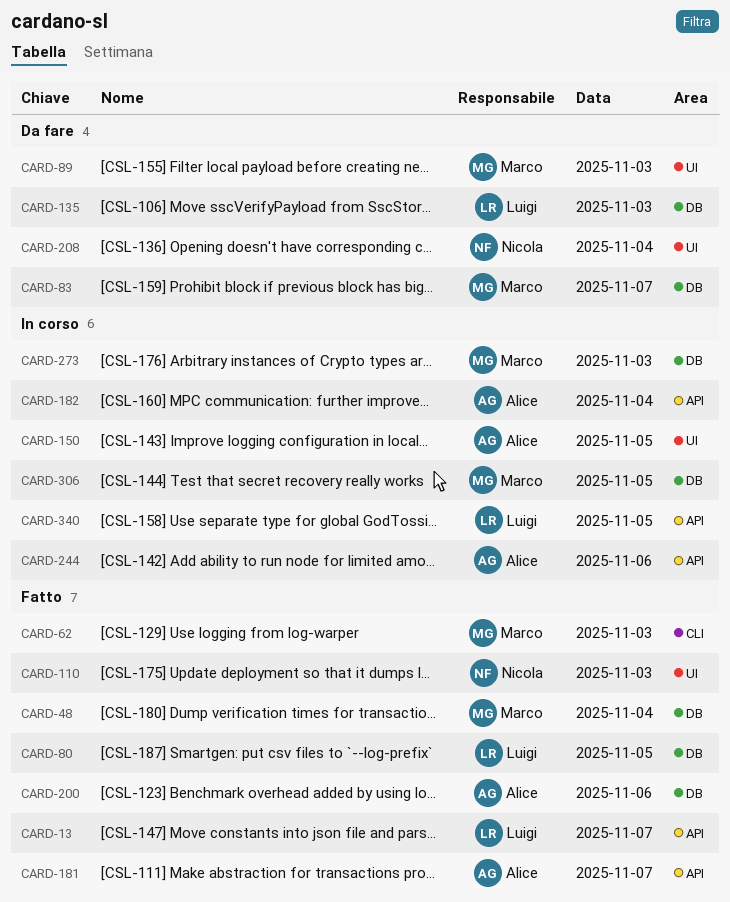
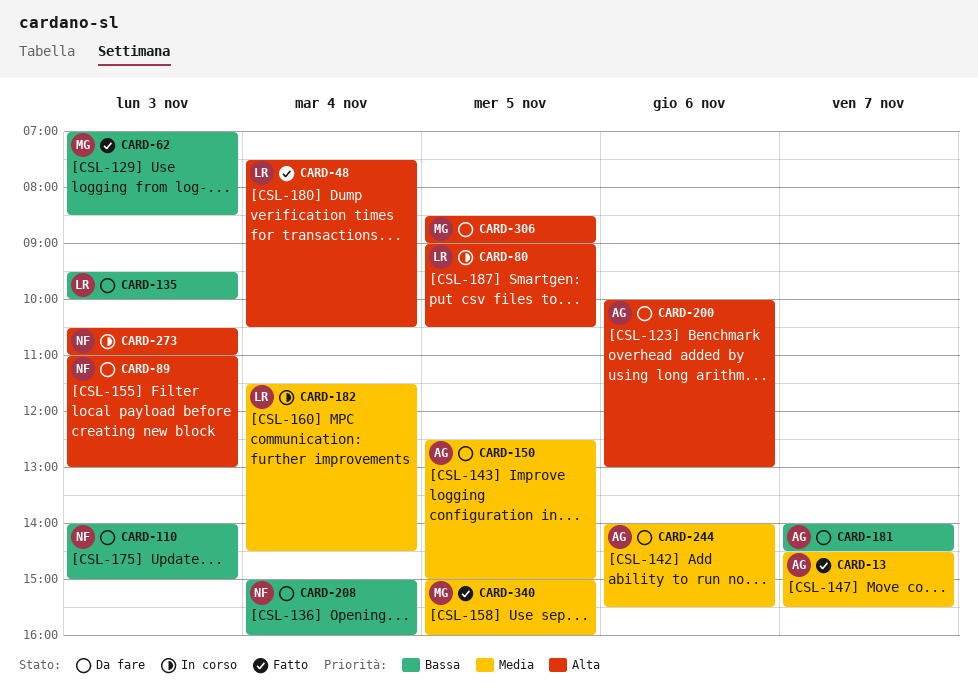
CARD-13, owner: Luigi -> Alice
CARD-48, owner: Marco -> Luigi
CARD-80, status: Fatto -> In corso
CARD-83: present -> none
CARD-89, owner: Marco -> Nicola
CARD-110, status: Fatto -> Da fare
CARD-150, status: In corso -> Da fare
CARD-181, status: Fatto -> Da fare
CARD-182, owner: Alice -> Luigi
CARD-200, status: Fatto -> Da fare
CARD-244, status: In corso -> Da fare
CARD-273, owner: Marco -> Nicola
CARD-306, status: In corso -> Da fare
CARD-340, status: In corso -> Fatto
CARD-340, owner: Luigi -> Marco

